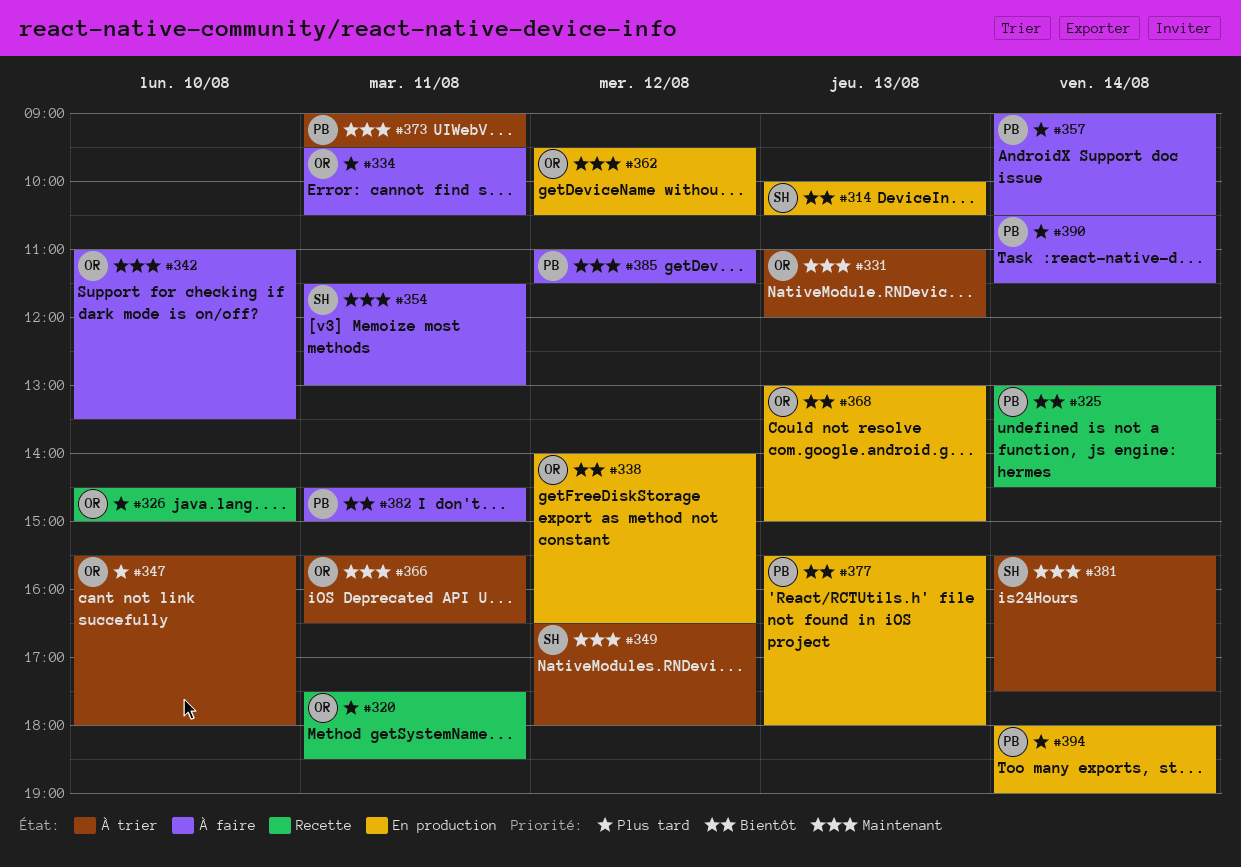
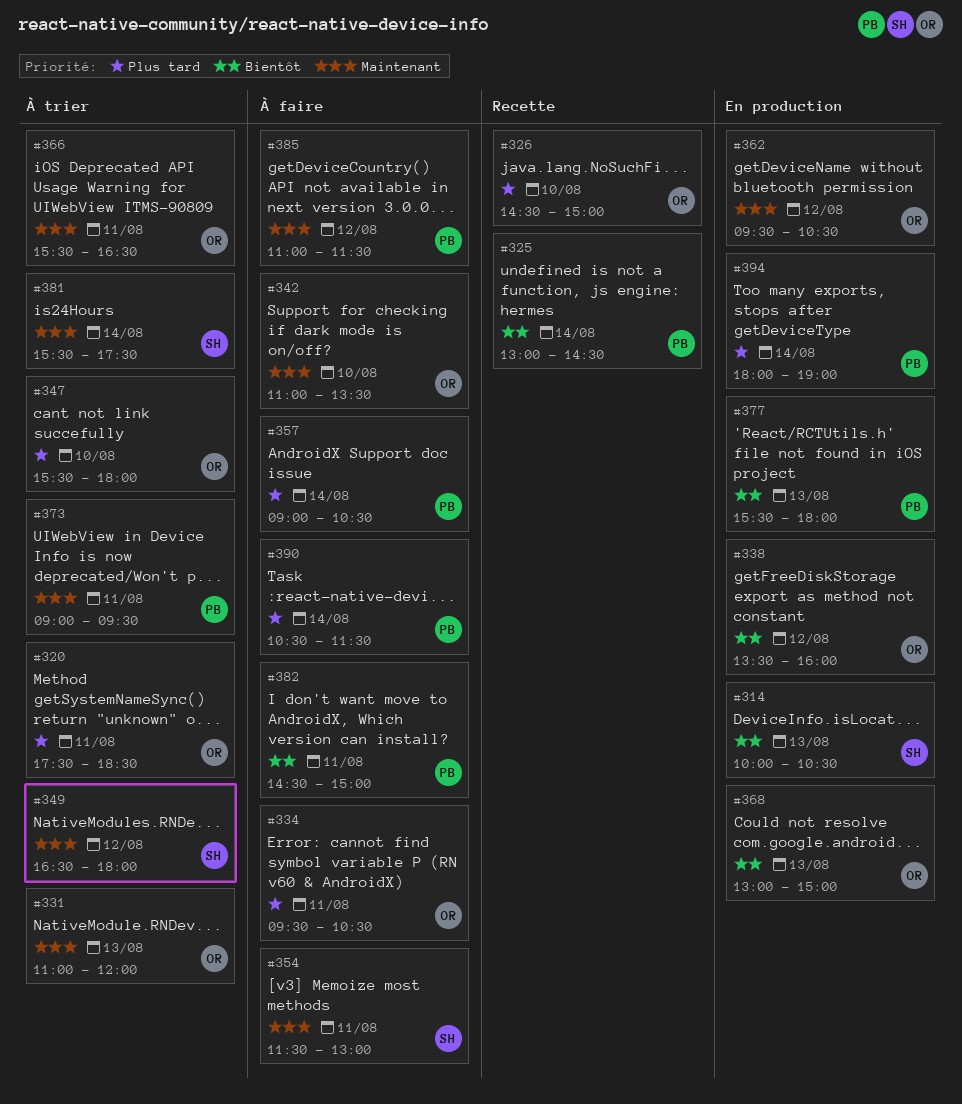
#320, status: Recette -> À trier
#338, begins: 14:00 -> 13:30
#338, ends: 16:30 -> 16:00

